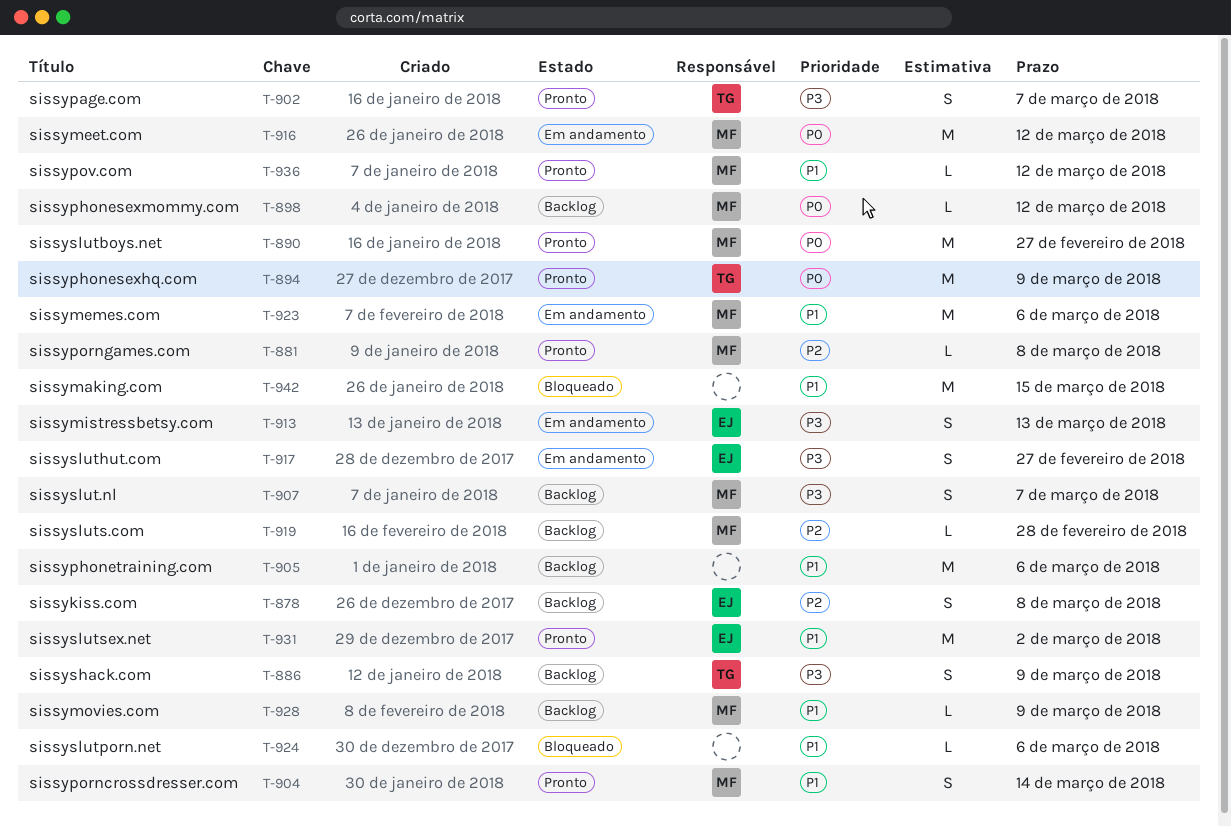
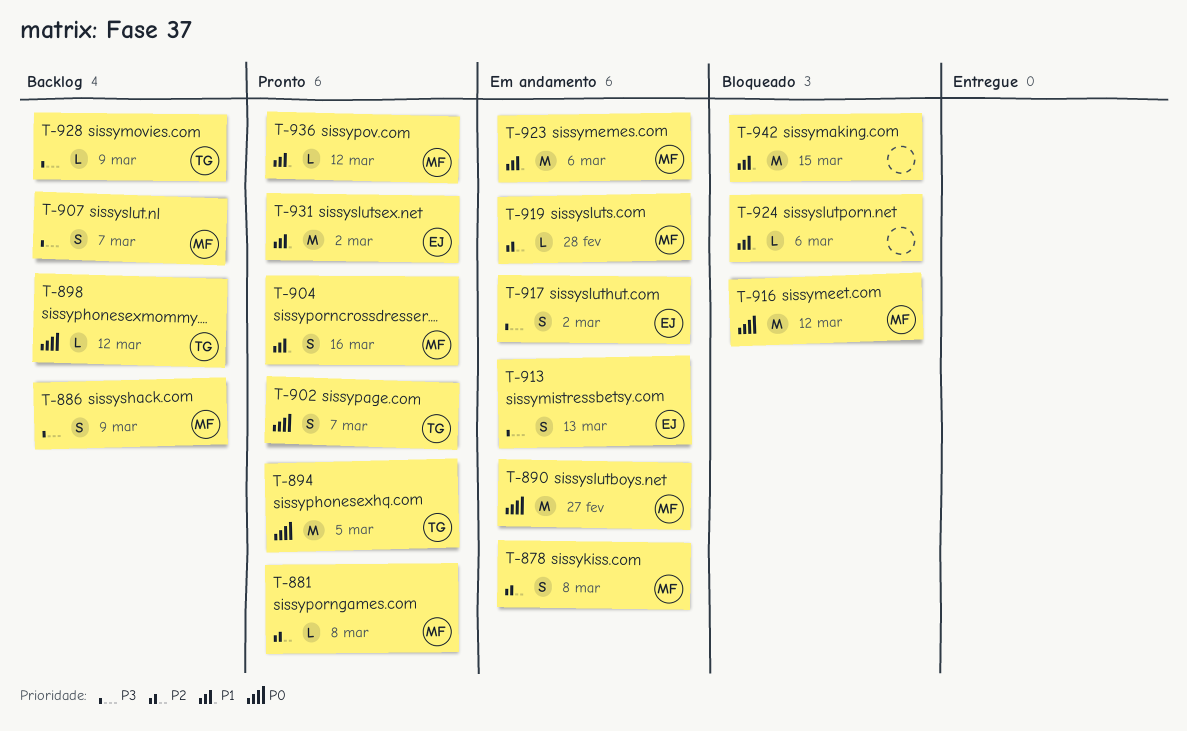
T-878, status: Backlog -> Em andamento
T-878, owner: EJ -> MF
T-886, owner: TG -> MF
T-890, status: Pronto -> Em andamento
T-894, due: Mar 9 -> Mar 5
T-898, owner: MF -> TG
T-902, priority: P3 -> P0
T-904, due: Mar 14 -> Mar 16
T-905: present -> none
T-916, status: Em andamento -> Bloqueado
T-917, due: Feb 27 -> Mar 2
T-919, status: Backlog -> Em andamento
T-928, owner: MF -> TG
T-928, priority: P1 -> P3

